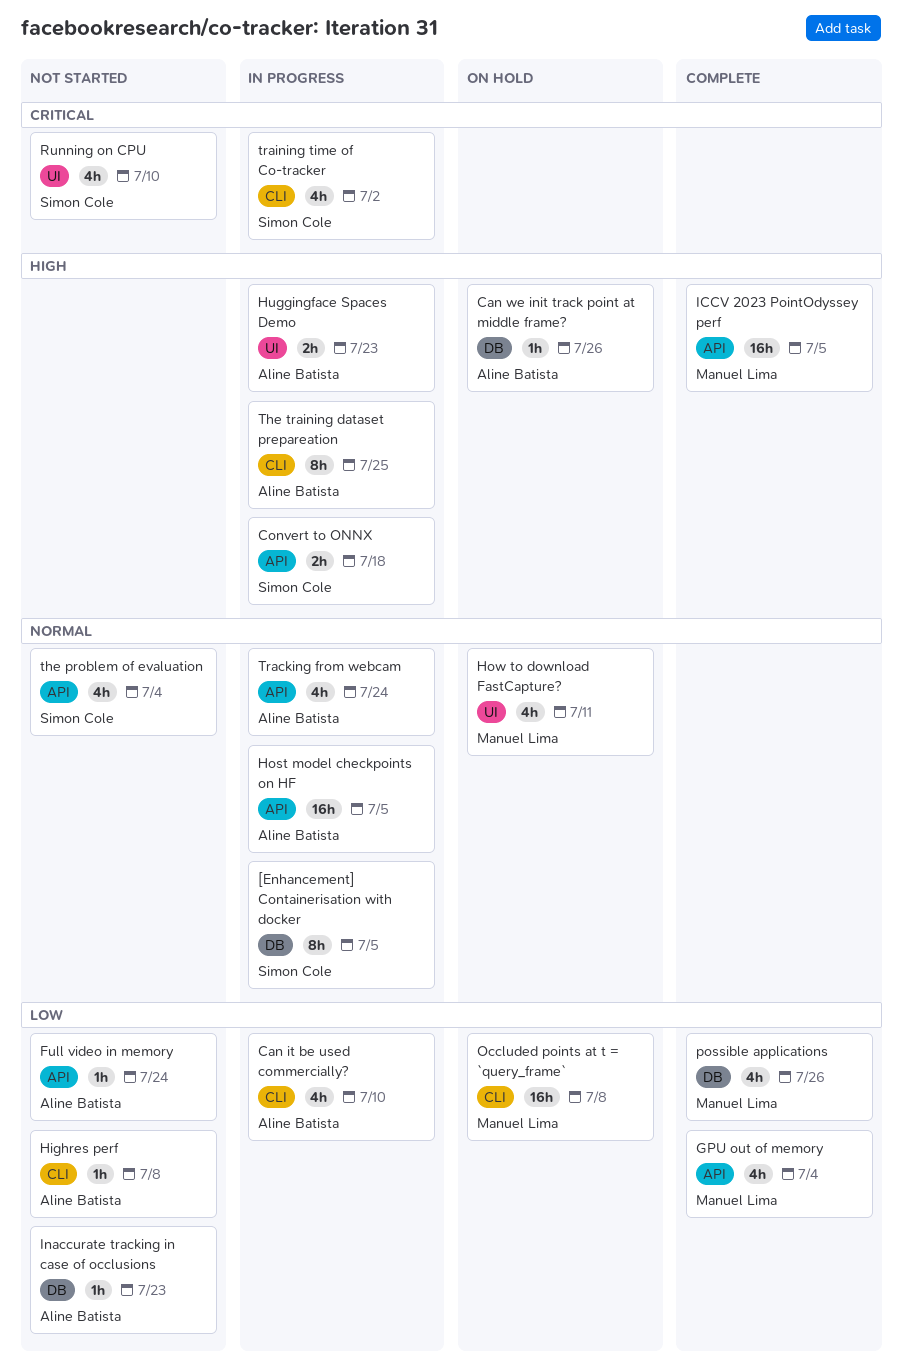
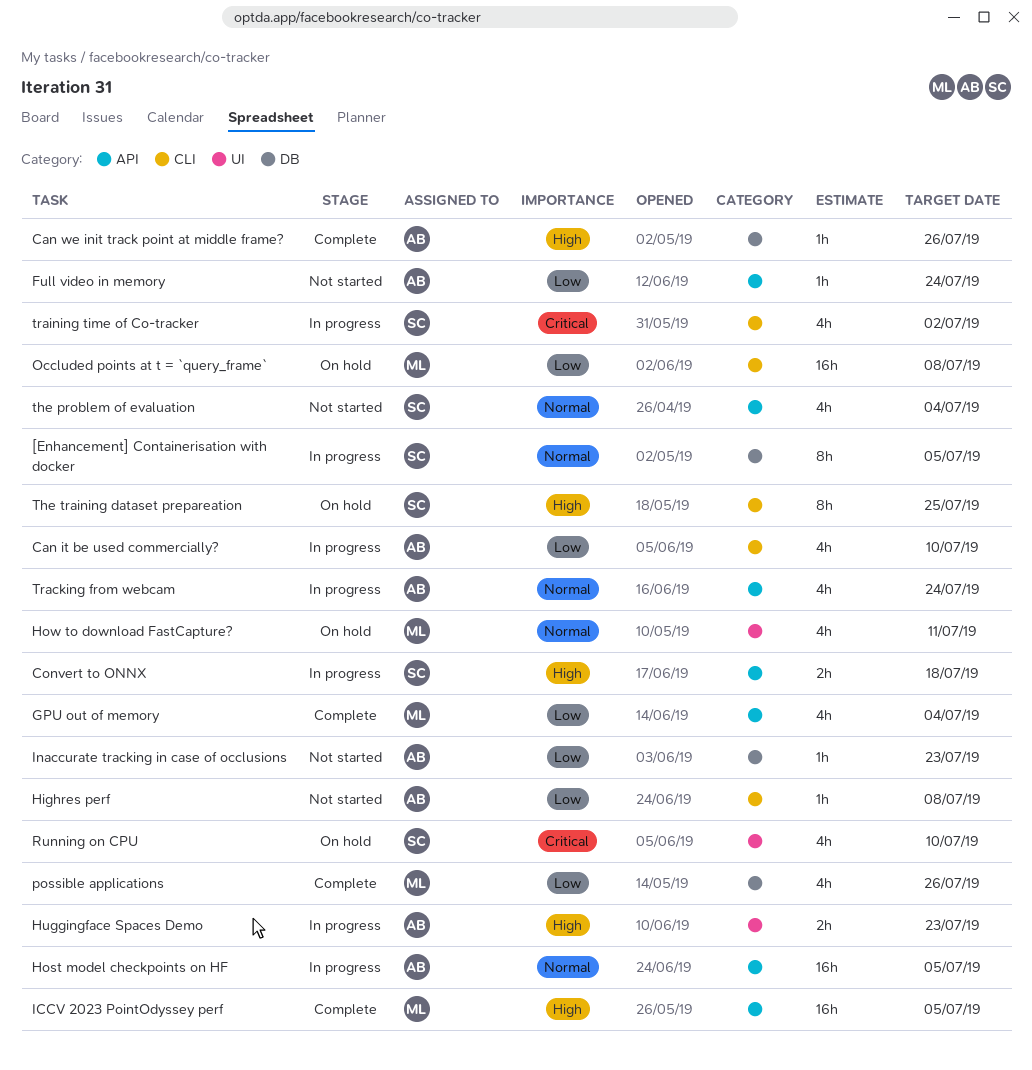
Can we init track point at middle frame?, status: On hold -> Complete
Running on CPU, status: Not started -> On hold
The training dataset prepareation, status: In progress -> On hold
The training dataset prepareation, owner: Aline Batista -> Simon Cole

